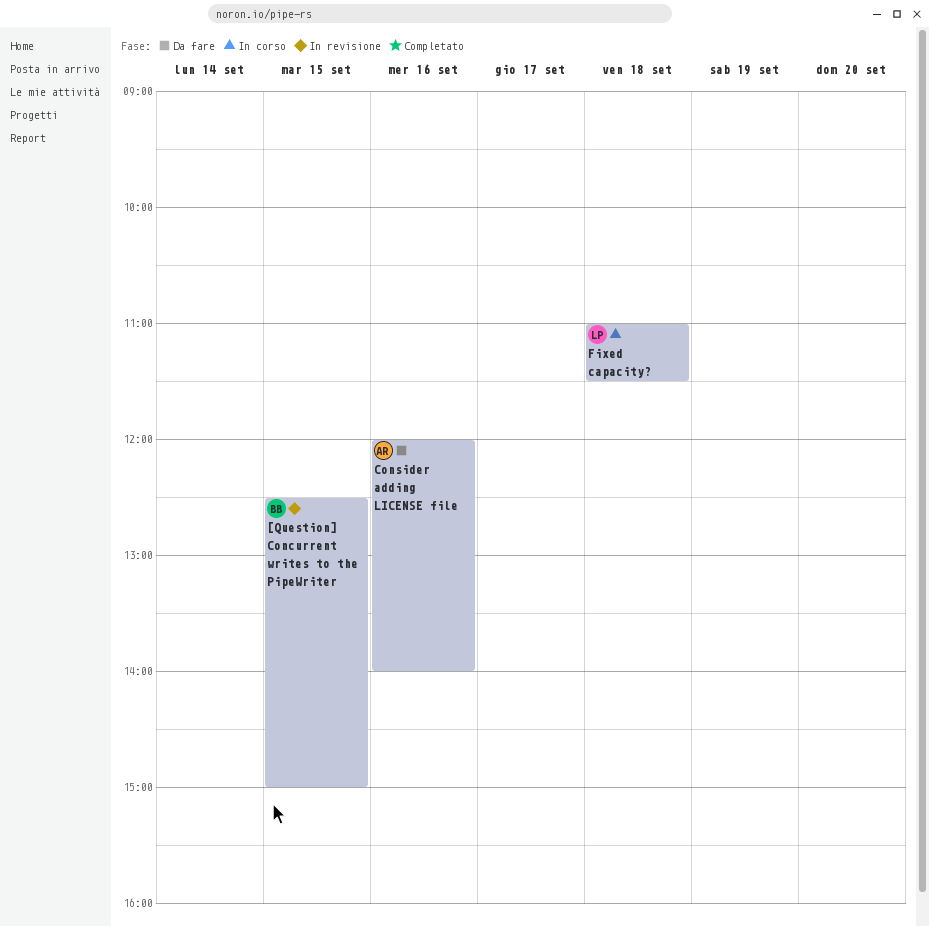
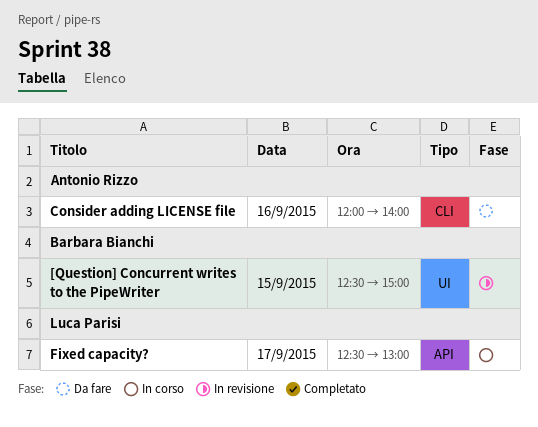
Fixed capacity?, day: Sep 18 -> Sep 17
Fixed capacity?, begins: 11:00 -> 12:30
Fixed capacity?, ends: 11:30 -> 13:00

